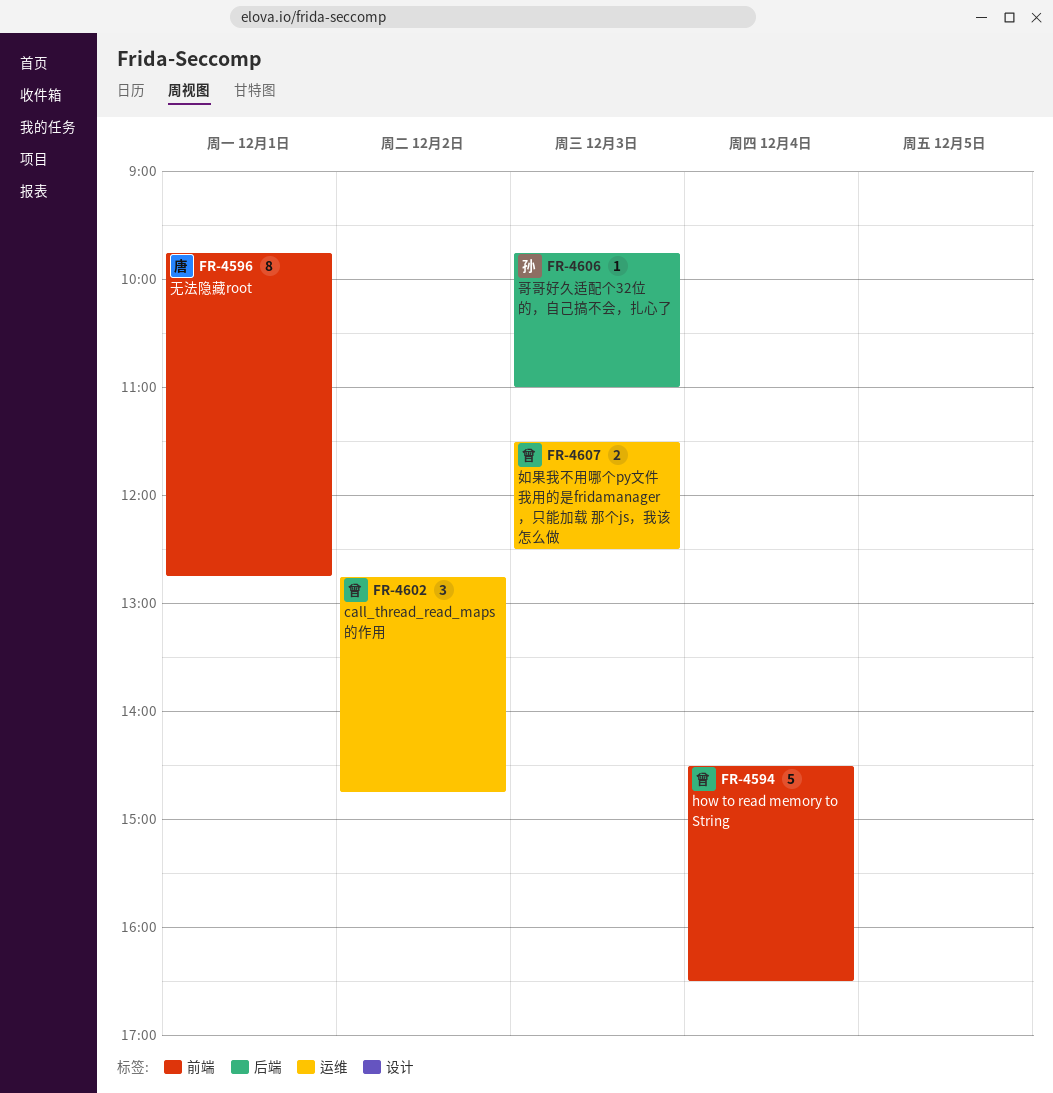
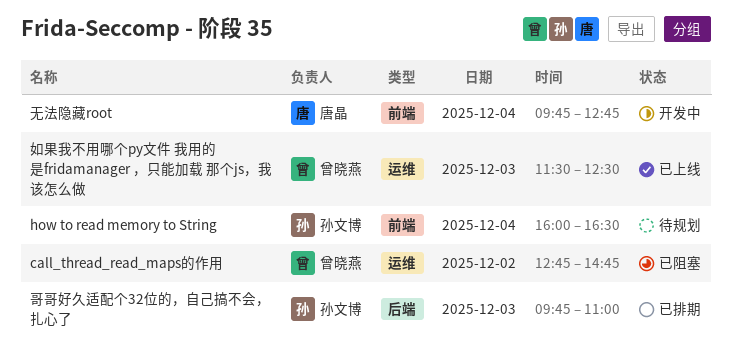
how to read memory to String, owner: 曾晓燕 -> 孙文博
how to read memory to String, begins: 14:30 -> 16:00
无法隐藏root, day: Dec 1 -> Dec 4

